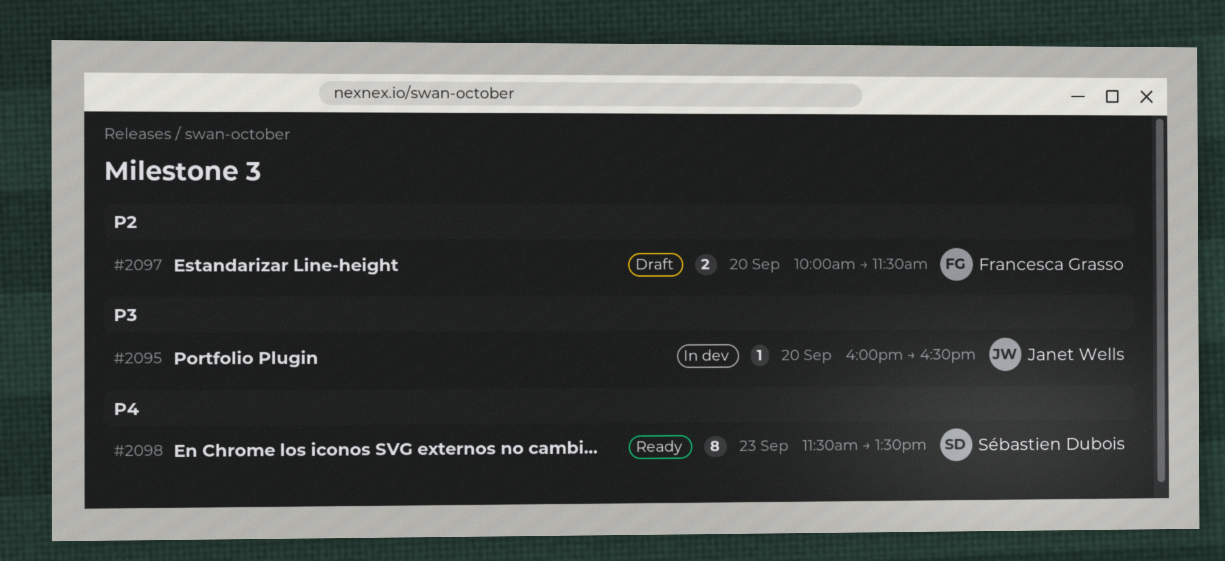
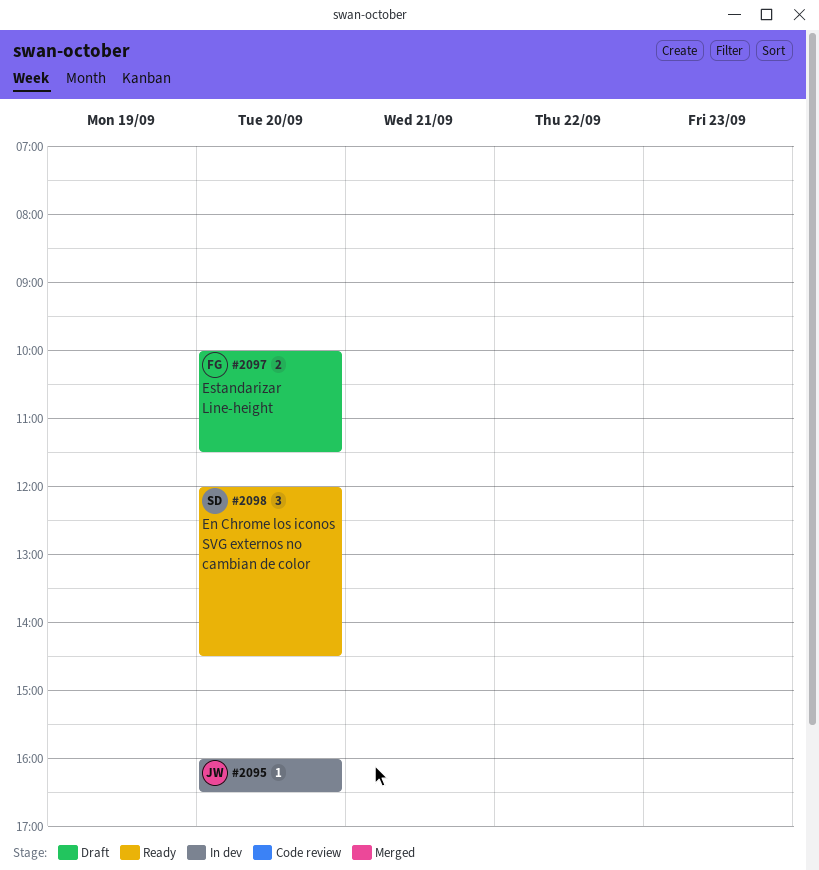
#2098, estimate: 8 -> 3
#2098, day: Sep 23 -> Sep 20
#2098, begins: 11:30 -> 12:00
#2098, ends: 13:30 -> 14:30

